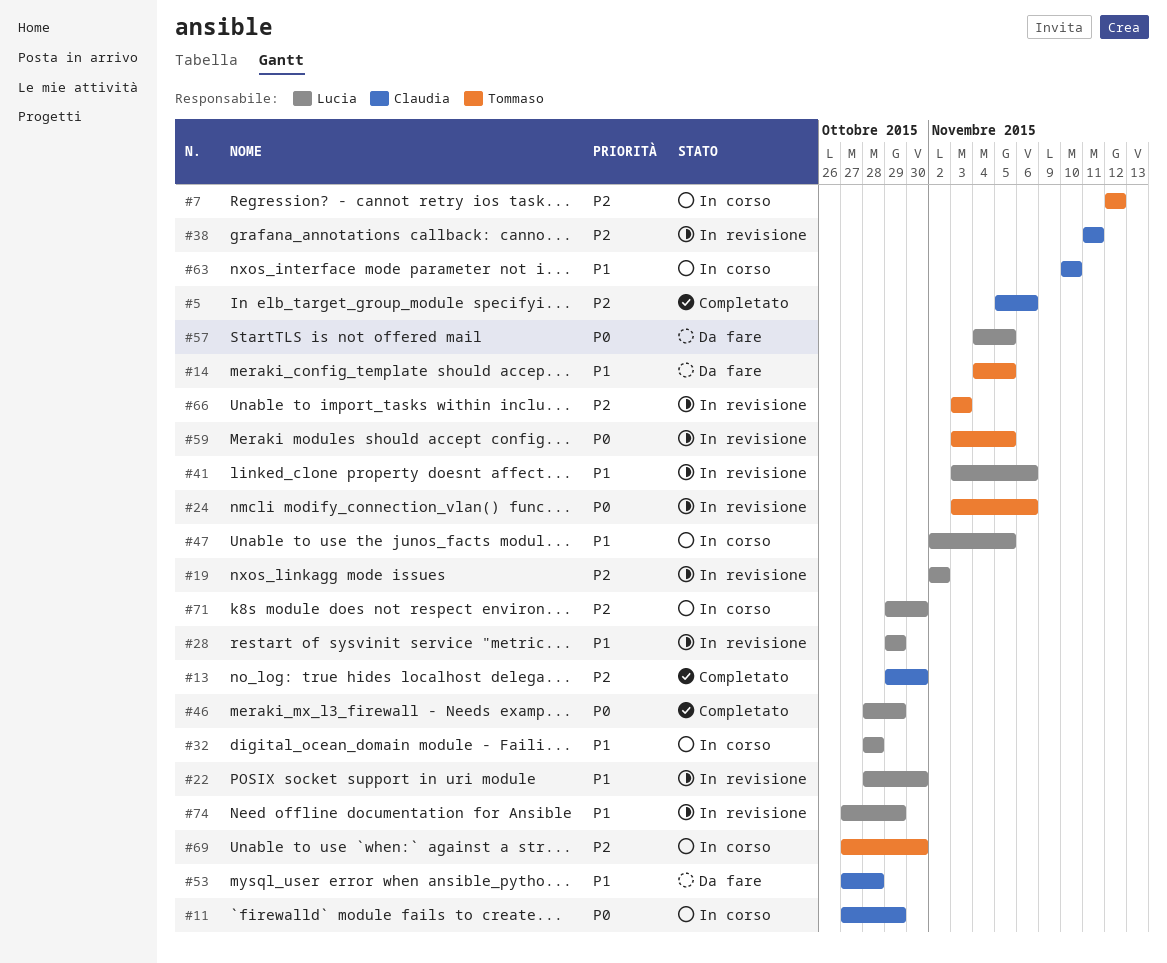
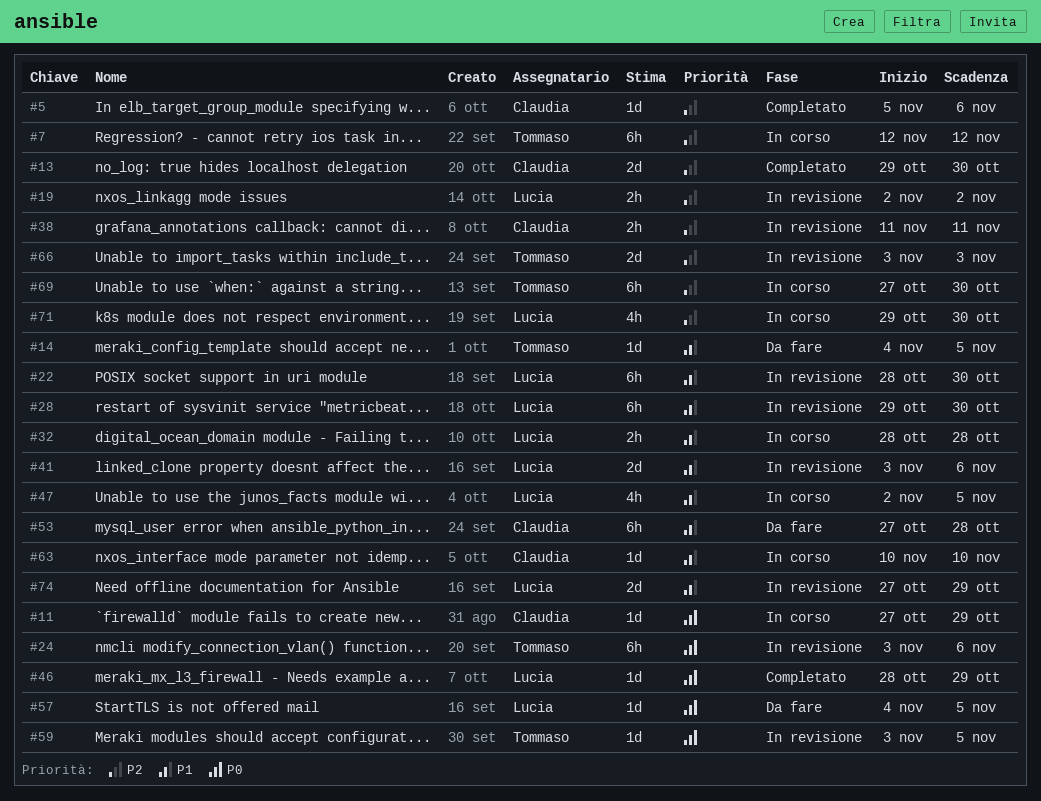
#28, due: Oct 29 -> Oct 30

